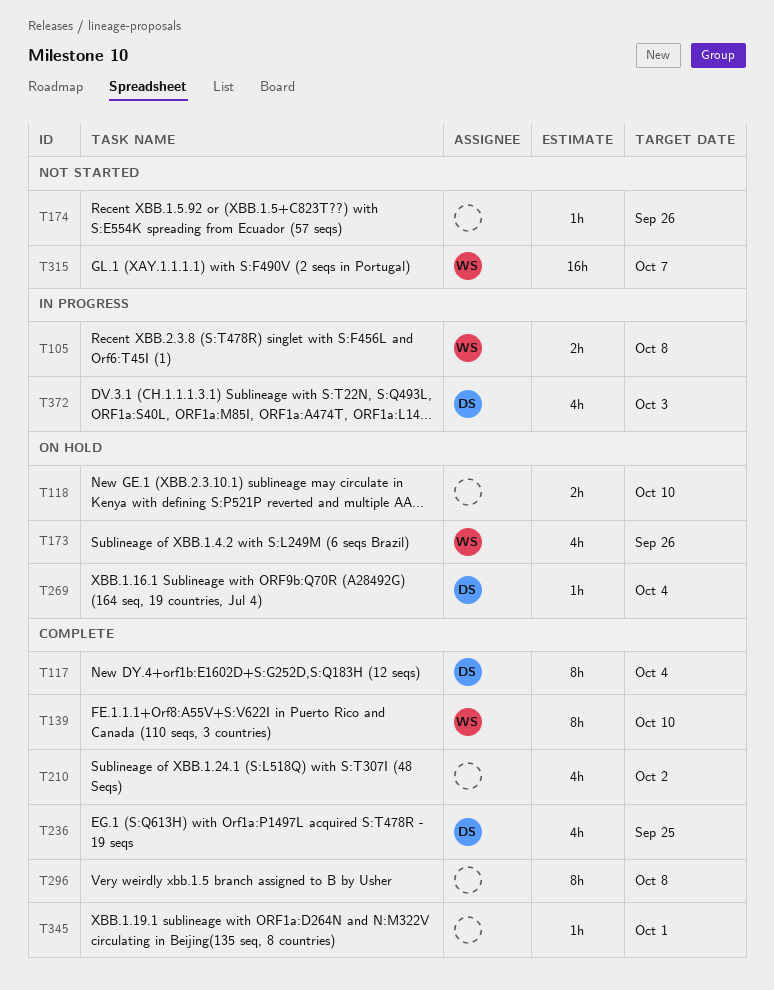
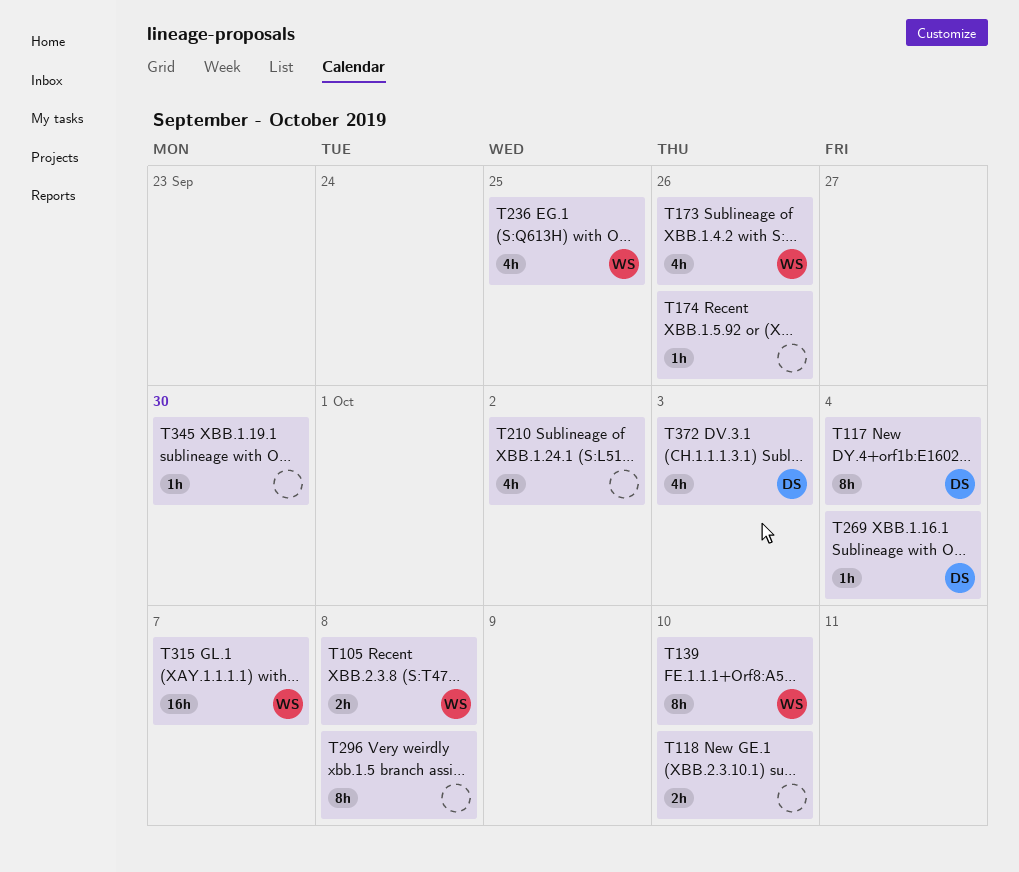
T236, owner: DS -> WS
T345, due: Oct 1 -> Sep 30

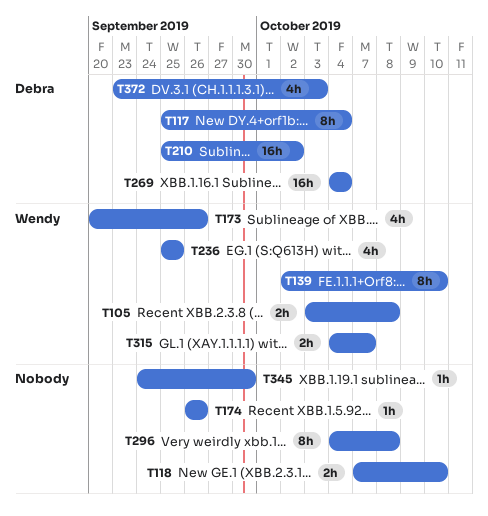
T210, owner: none -> Debra
T210, estimate: 4h -> 16h
T269, estimate: 1h -> 16h
T315, estimate: 16h -> 2h

